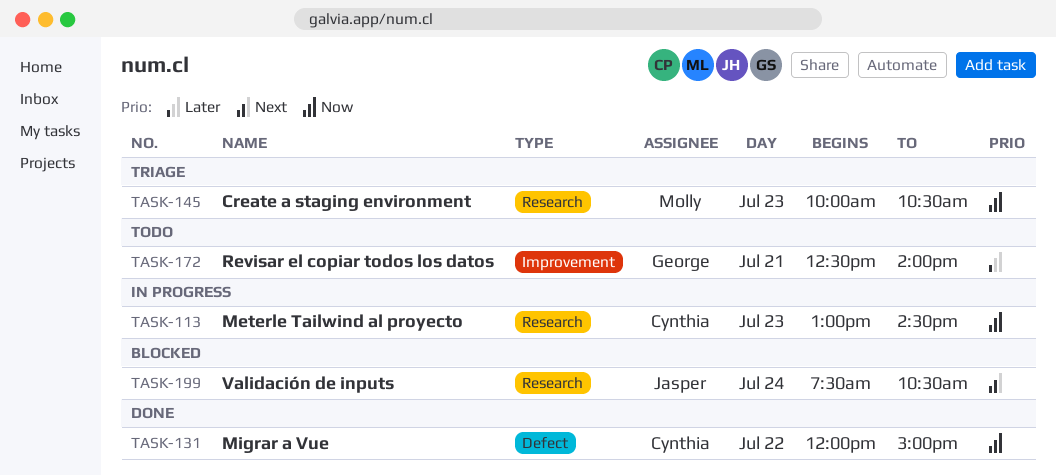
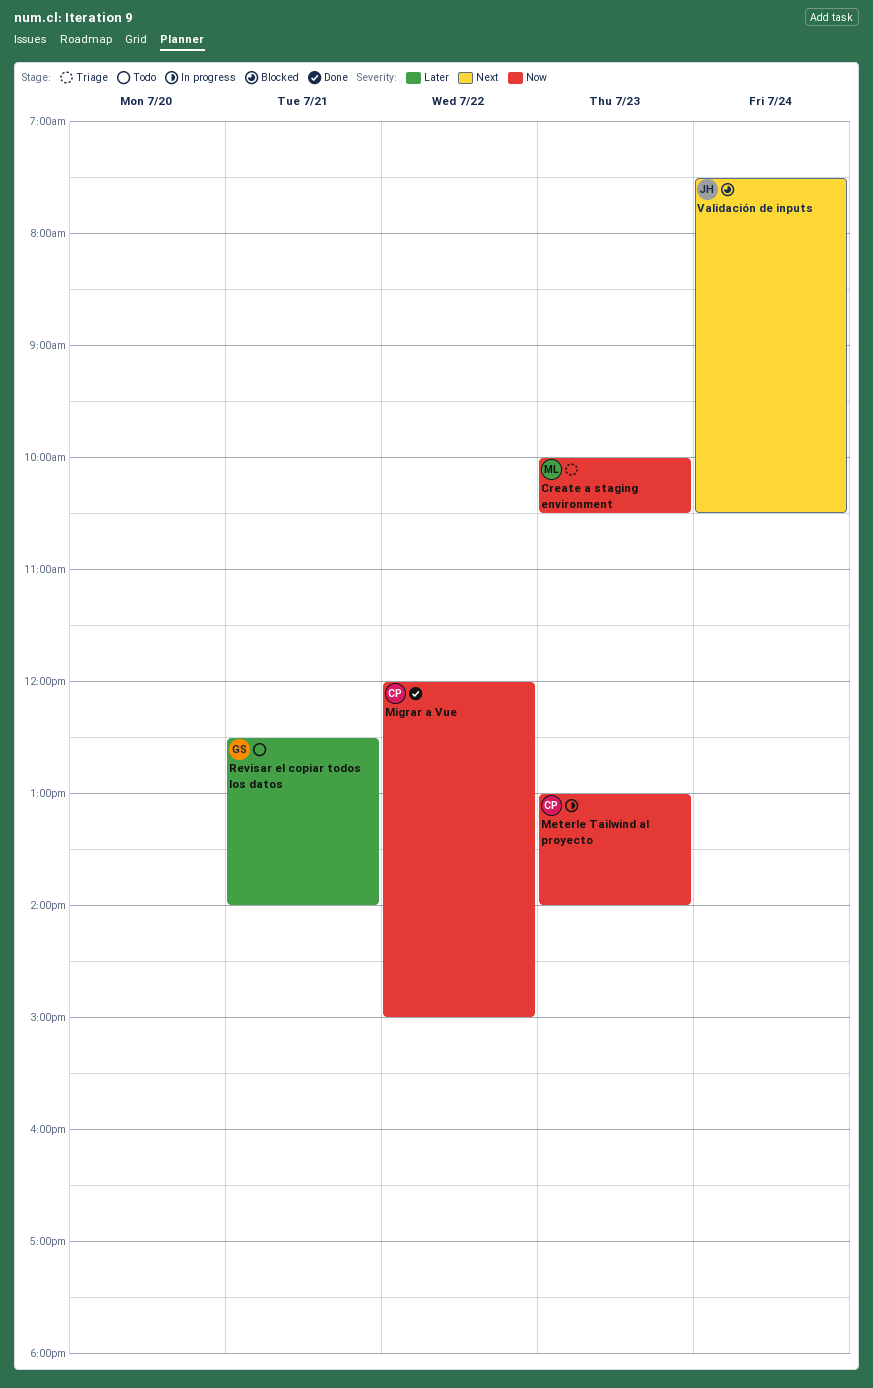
Meterle Tailwind al proyecto, ends: 14:30 -> 14:00

